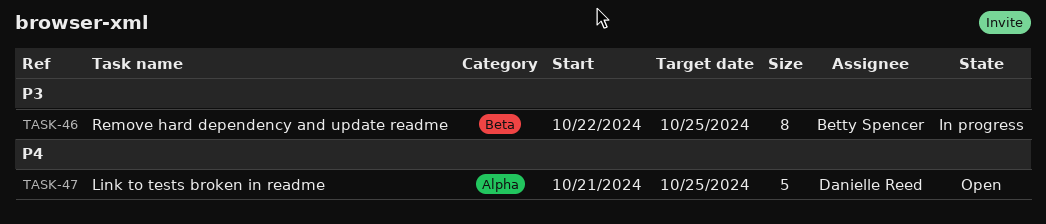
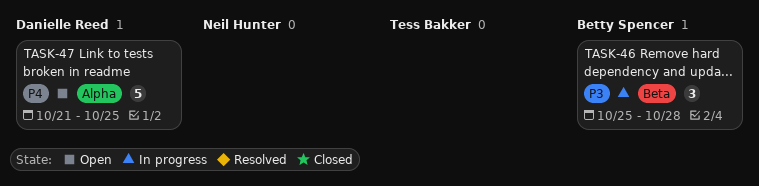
TASK-46, estimate: 8 -> 3
TASK-46, start: Oct 22 -> Oct 25
TASK-46, due: Oct 25 -> Oct 28

